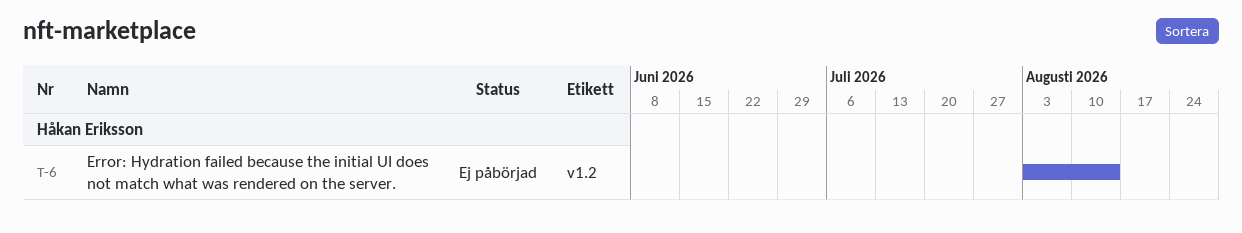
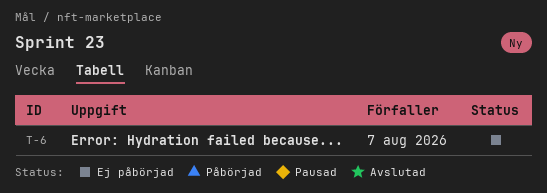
T-6, due: Aug 14 -> Aug 7

